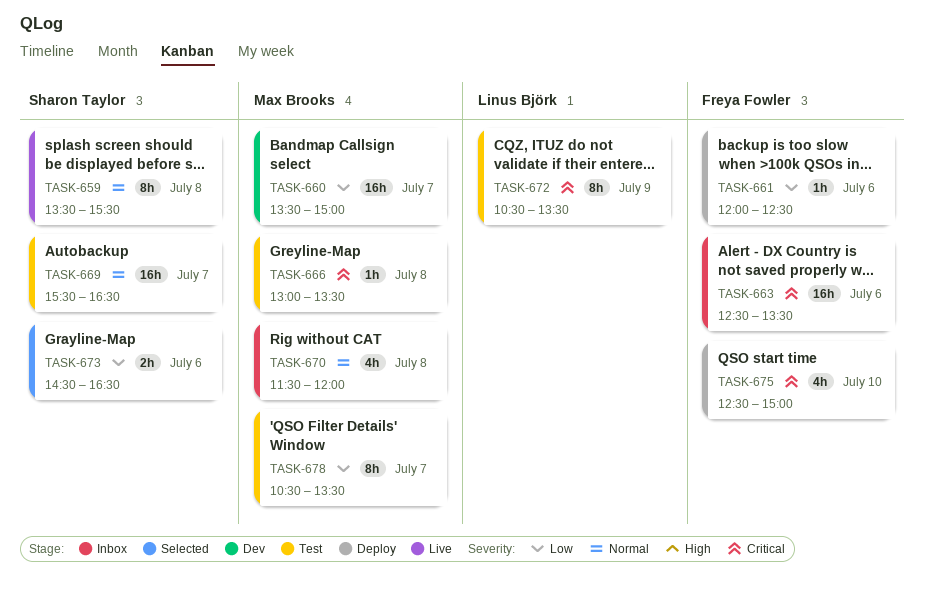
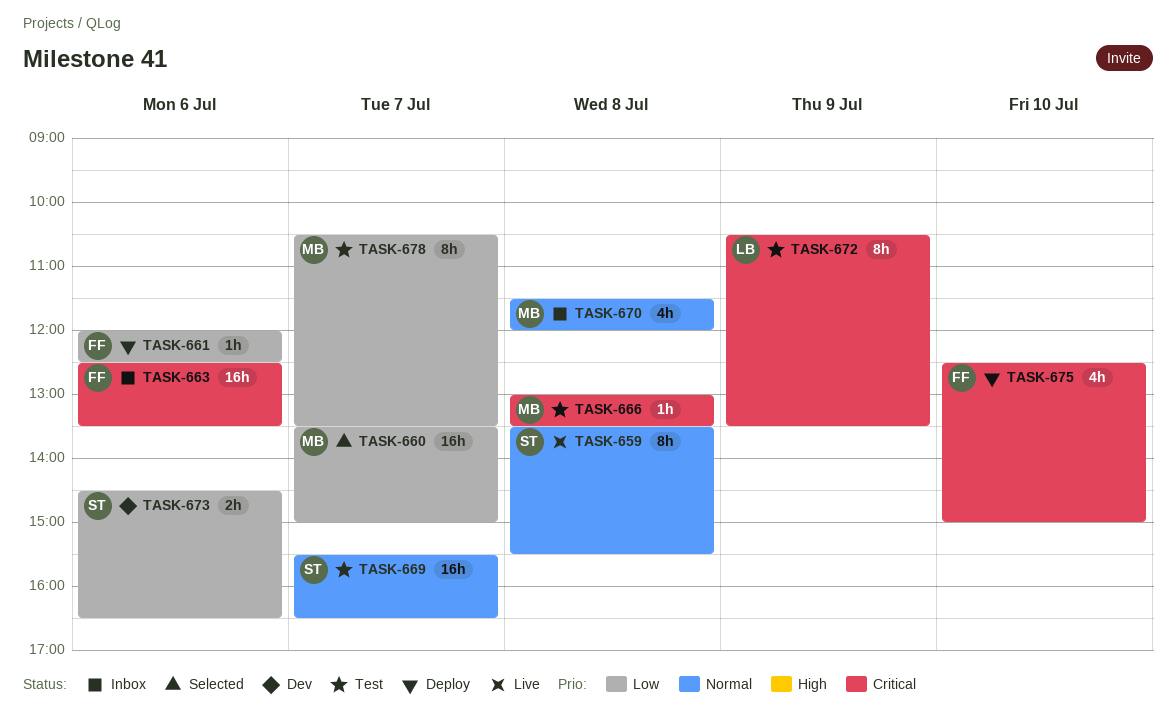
TASK-660, status: Dev -> Selected
TASK-673, status: Selected -> Dev

